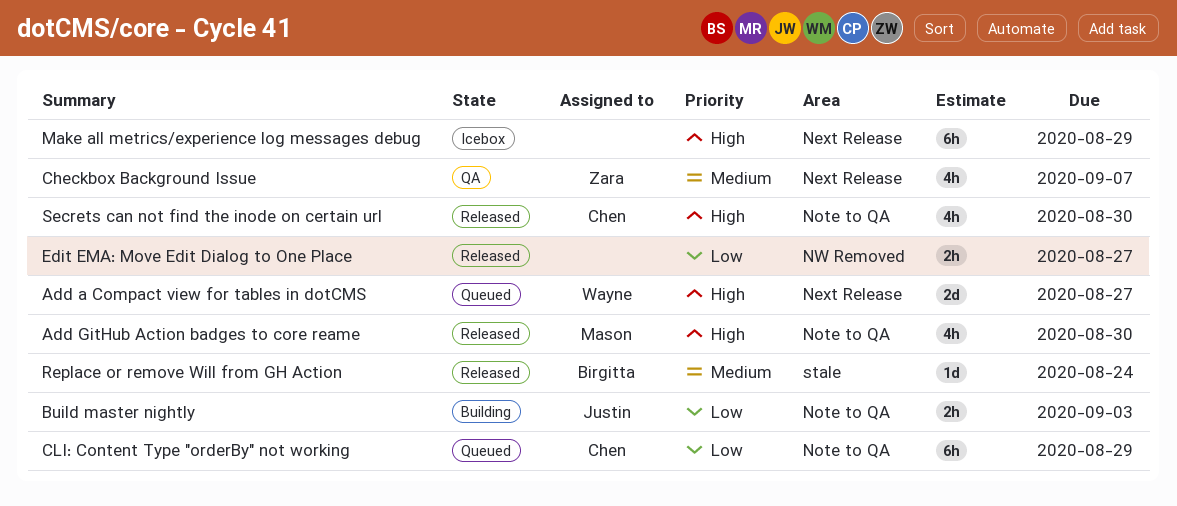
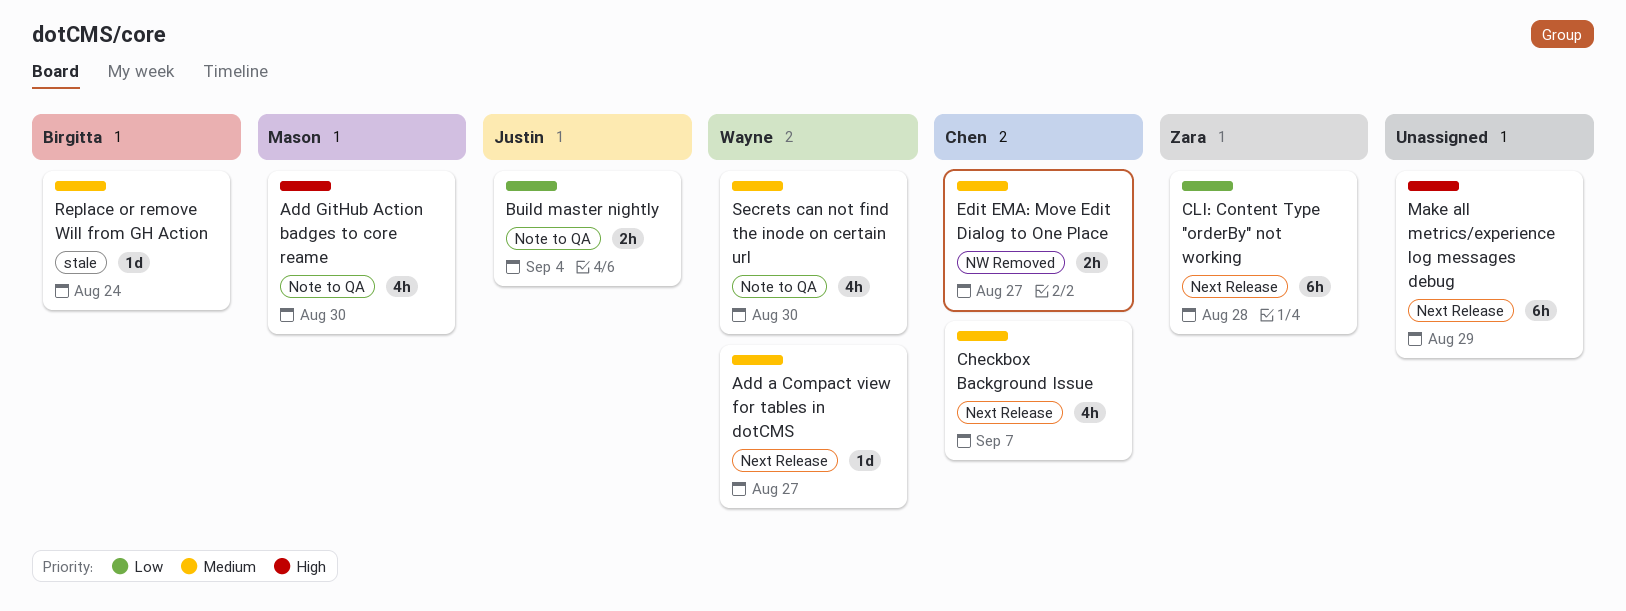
Add a Compact view for tables in dotCMS, priority: High -> Medium
Add a Compact view for tables in dotCMS, estimate: 2d -> 1d
Build master nightly, due: Sep 3 -> Sep 4
Checkbox Background Issue, owner: Zara -> Chen
CLI: Content Type "orderBy" not working, owner: Chen -> Zara
CLI: Content Type "orderBy" not working, label: Note to QA -> Next Release
CLI: Content Type "orderBy" not working, due: Aug 29 -> Aug 28
Edit EMA: Move Edit Dialog to One Place, owner: none -> Chen
Edit EMA: Move Edit Dialog to One Place, priority: Low -> Medium
Secrets can not find the inode on certain url, owner: Chen -> Wayne
Secrets can not find the inode on certain url, priority: High -> Medium

